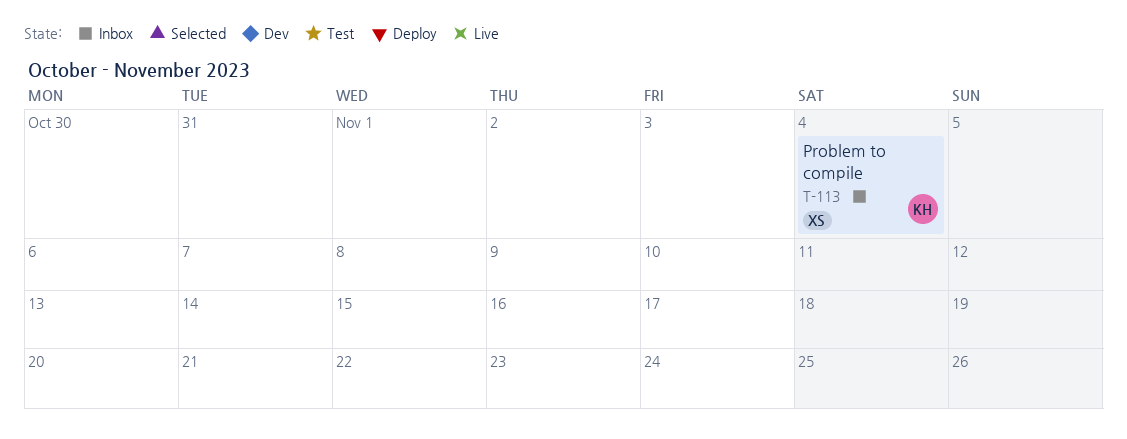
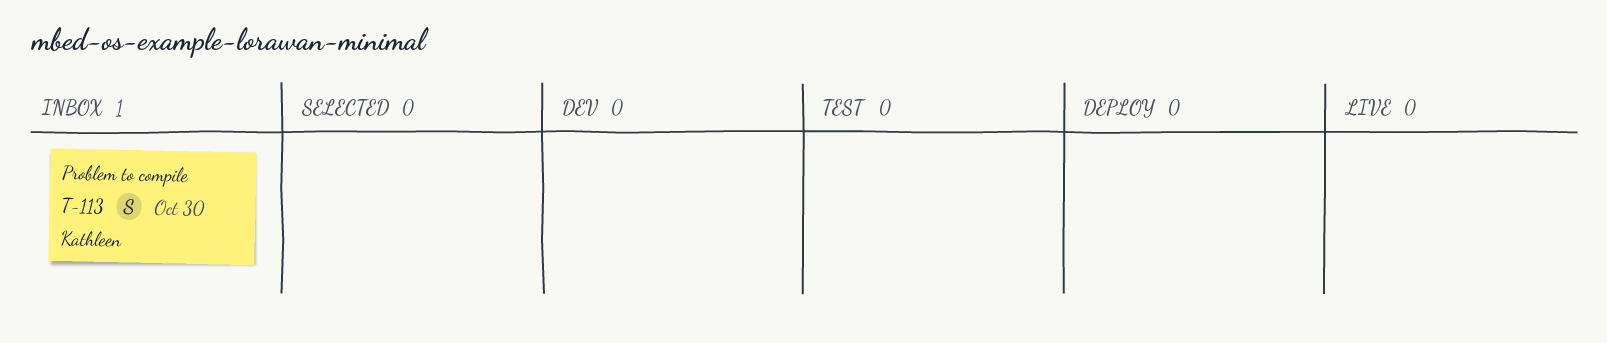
T-113, estimate: XS -> S
T-113, due: Nov 4 -> Oct 30

